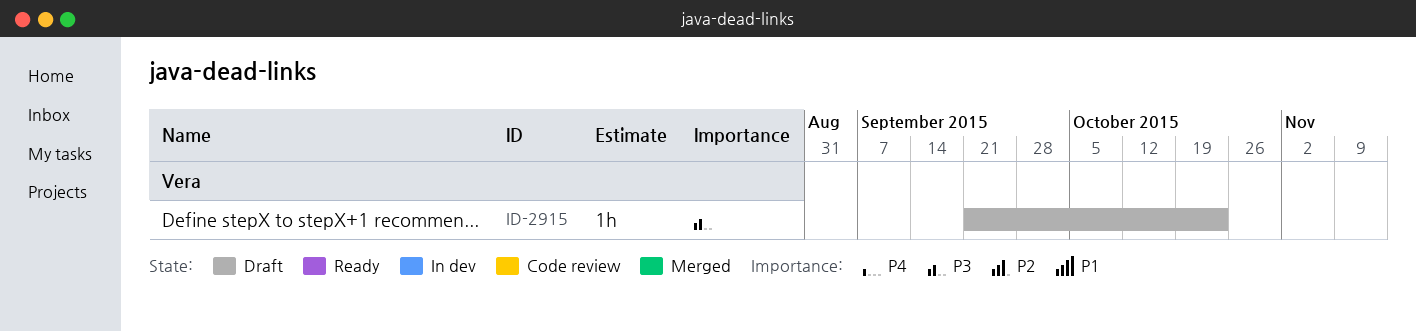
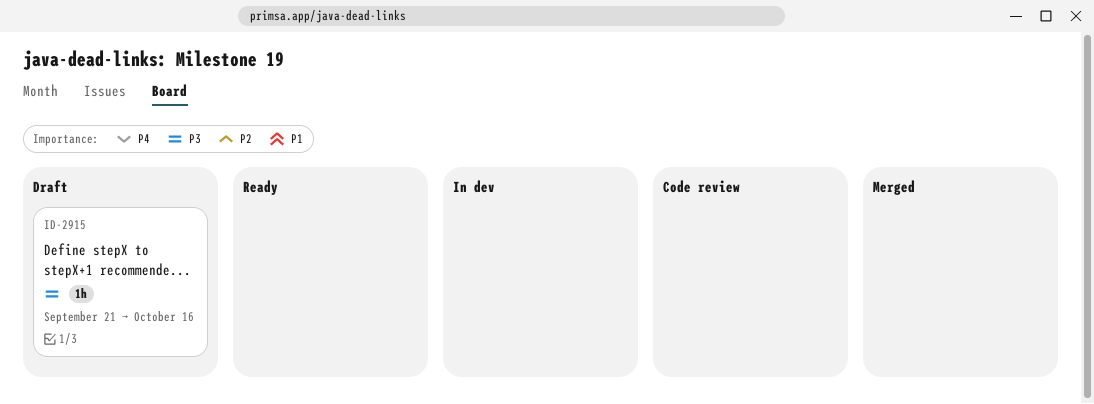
ID-2915, due: Oct 23 -> Oct 16

